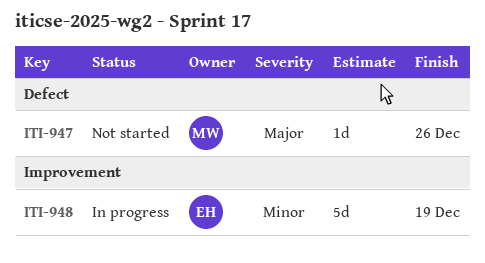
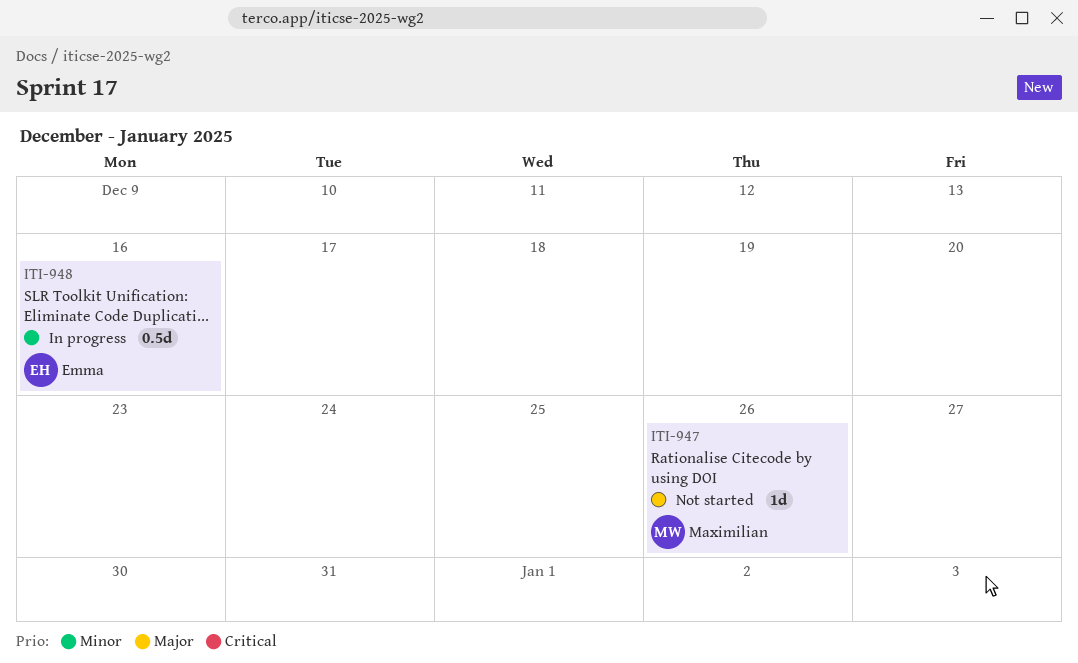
ITI-948, estimate: 5d -> 0.5d
ITI-948, due: Dec 19 -> Dec 16

